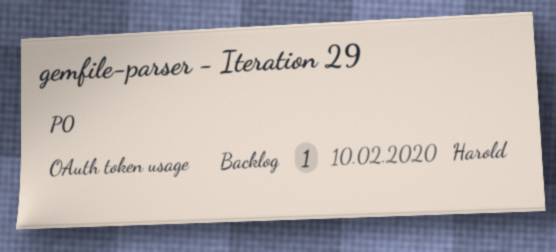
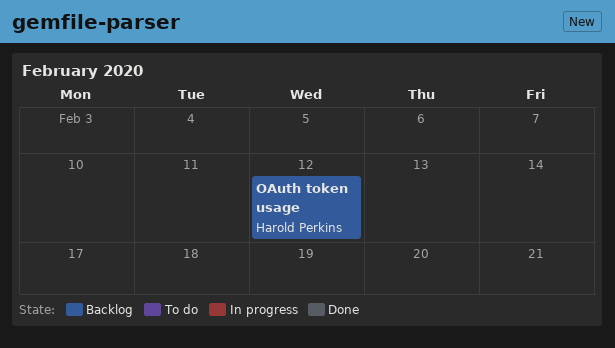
OAuth token usage, due: Feb 10 -> Feb 12

